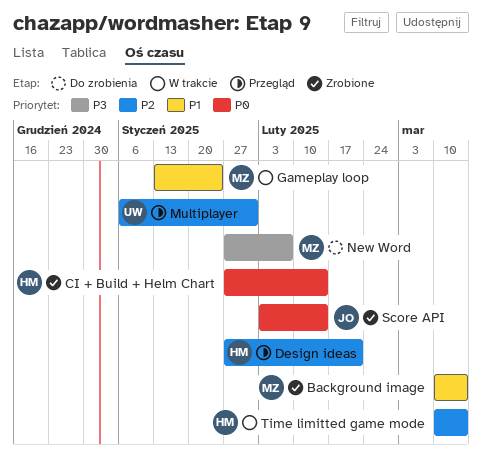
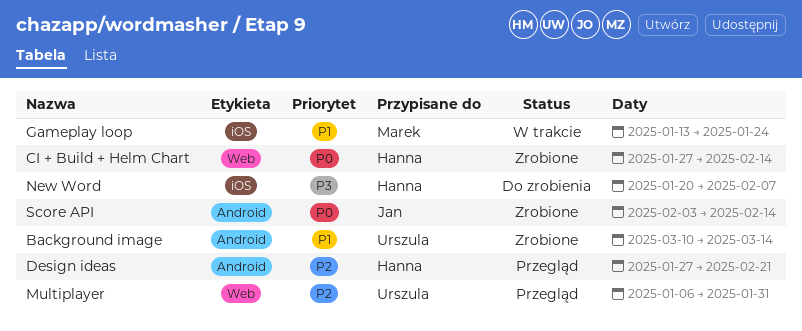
Background image, owner: Marek -> Urszula
New Word, owner: Marek -> Hanna
New Word, start: Jan 27 -> Jan 20
Time limitted game mode: present -> none

